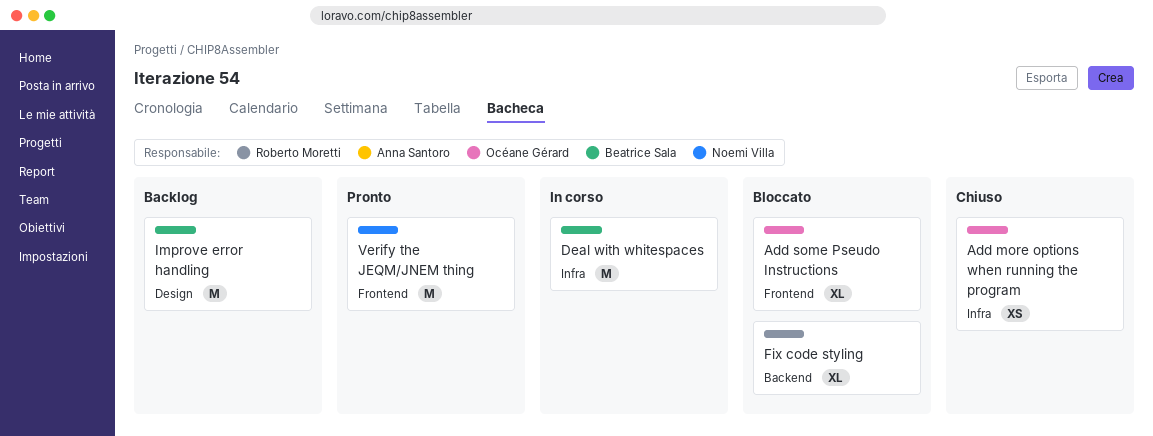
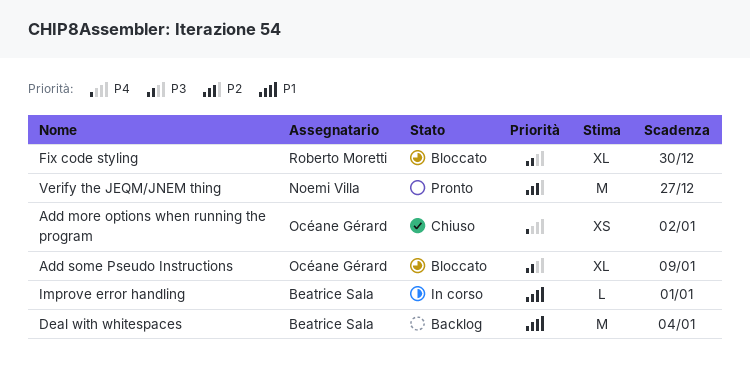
Deal with whitespaces, status: In corso -> Backlog
Improve error handling, status: Backlog -> In corso
Improve error handling, estimate: M -> L

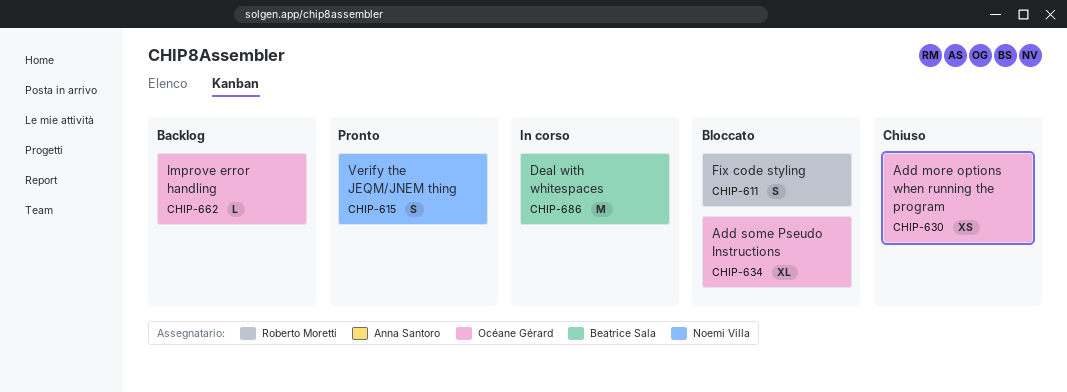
Deal with whitespaces, status: Backlog -> In corso
Fix code styling, estimate: XL -> S
Improve error handling, status: In corso -> Backlog
Improve error handling, owner: Beatrice Sala -> Océane Gérard
Verify the JEQM/JNEM thing, estimate: M -> S

